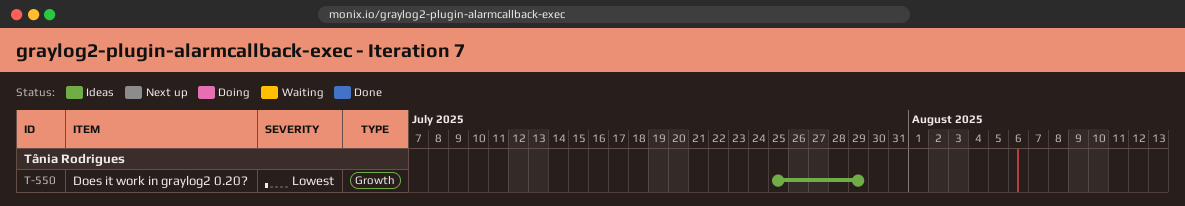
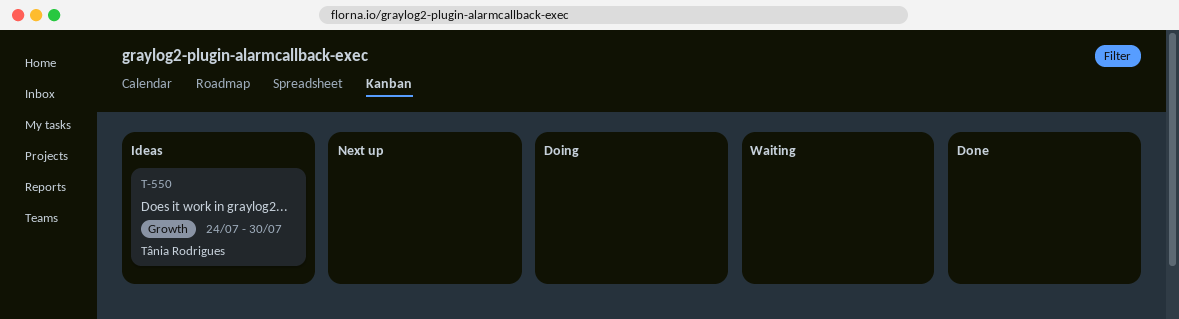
T-550, start: Jul 25 -> Jul 24
T-550, due: Jul 29 -> Jul 30

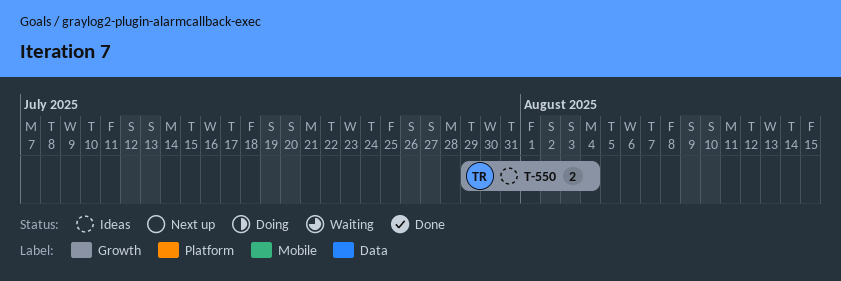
T-550, start: Jul 24 -> Jul 29
T-550, due: Jul 30 -> Aug 4

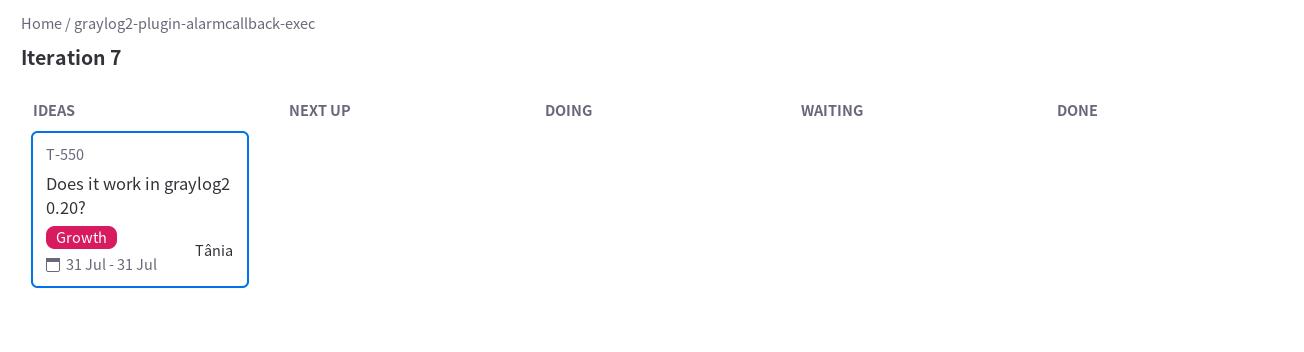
T-550, start: Jul 29 -> Jul 31
T-550, due: Aug 4 -> Jul 31

